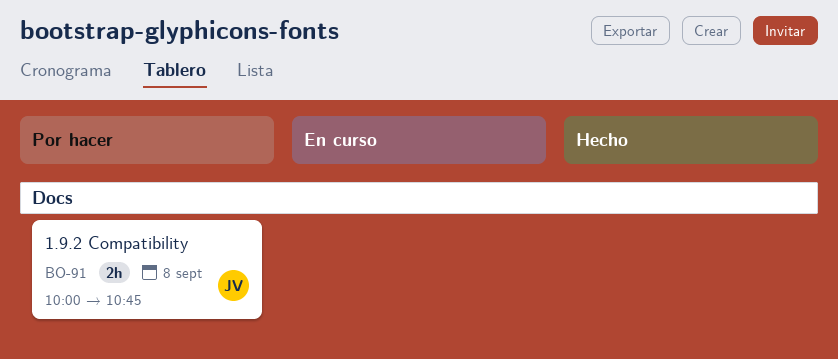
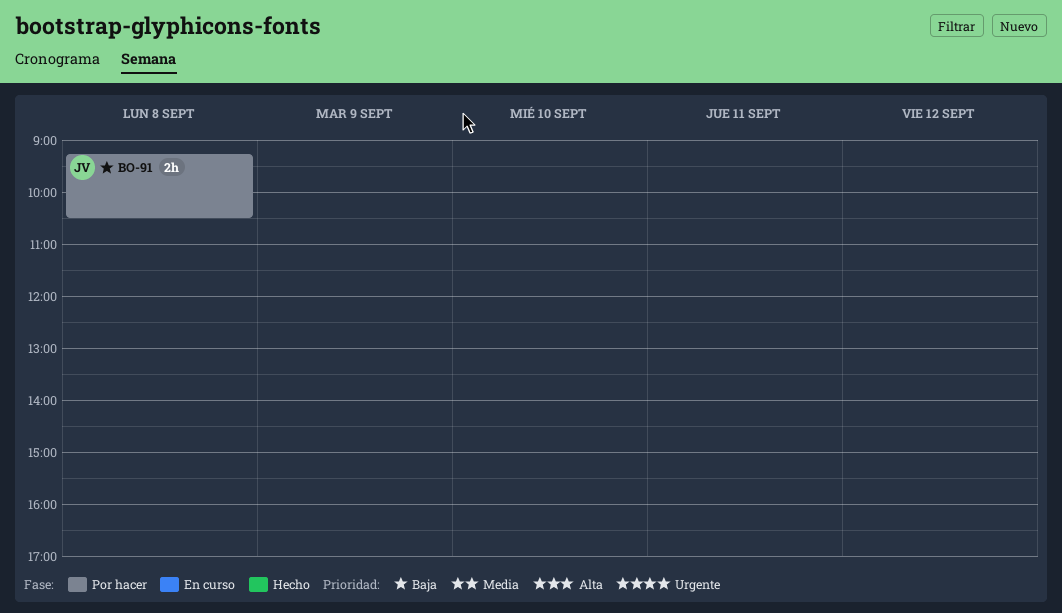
BO-91, begins: 10:00 -> 09:15
BO-91, ends: 10:45 -> 10:30

